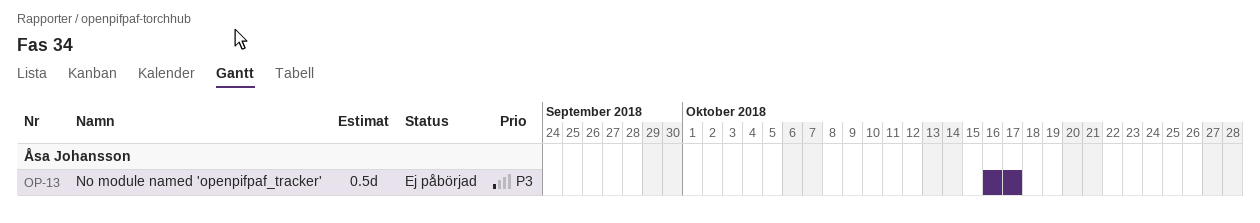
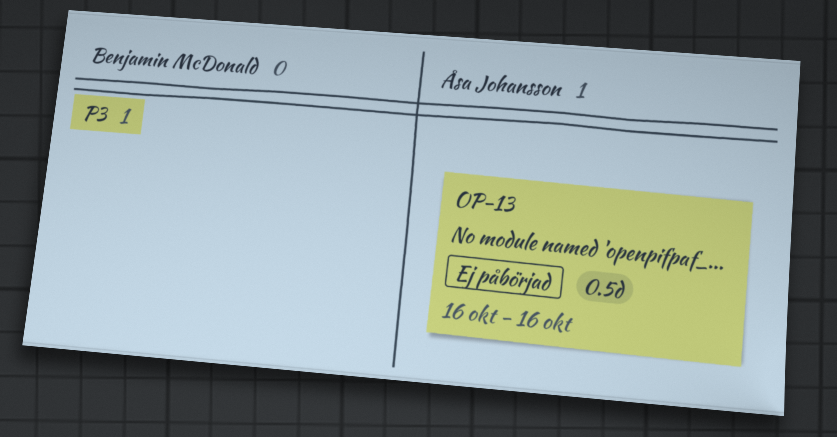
OP-13, due: Oct 17 -> Oct 16

